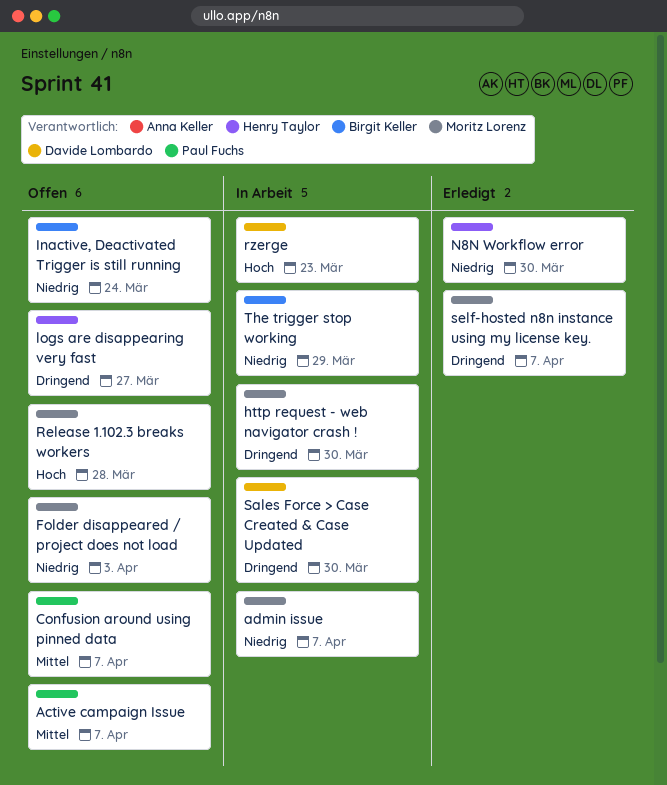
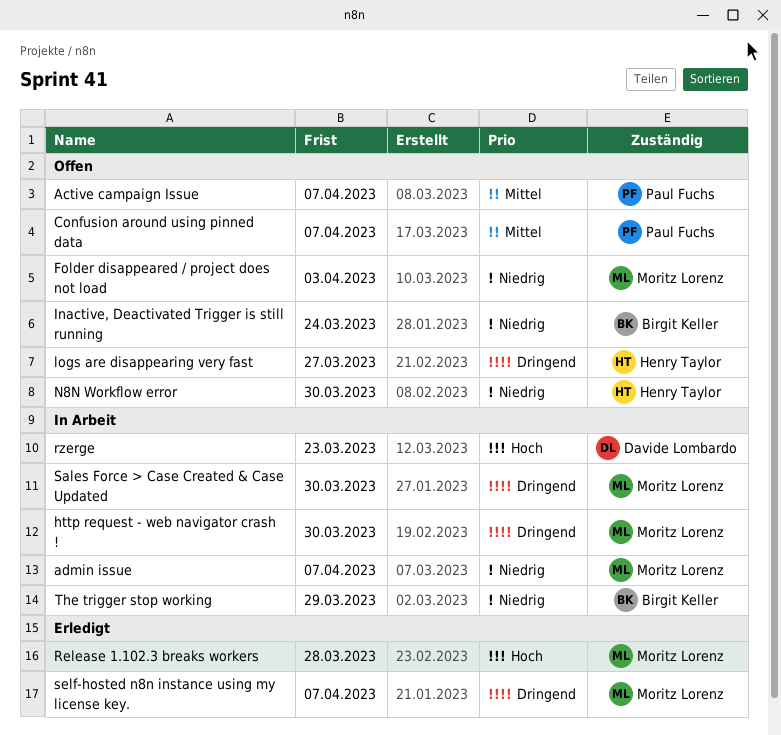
N8N Workflow error, status: Erledigt -> Offen
Release 1.102.3 breaks workers, status: Offen -> Erledigt
Sales Force > Case Created & Case Updated, owner: Davide Lombardo -> Moritz Lorenz

